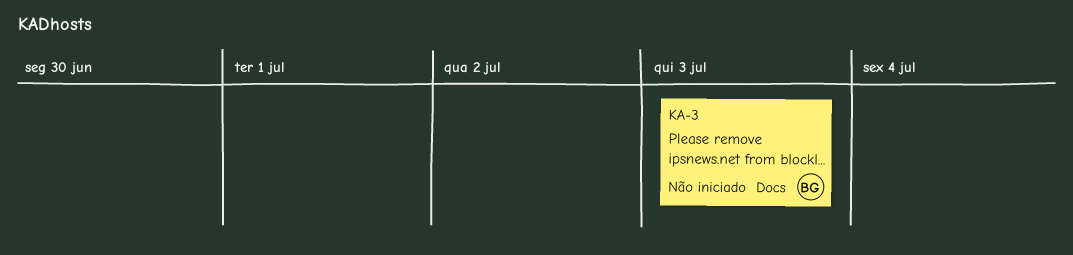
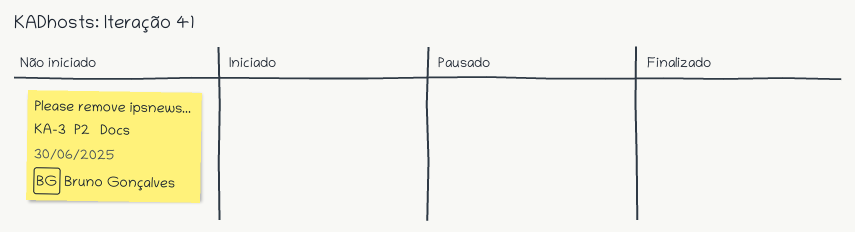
KA-3, due: Jul 3 -> Jun 30

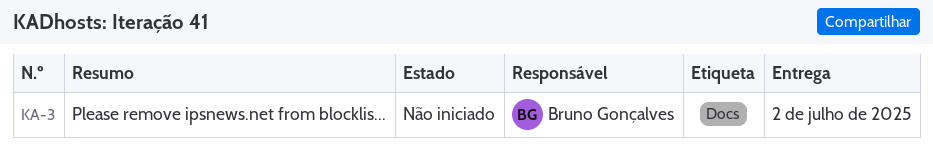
KA-3, due: Jun 30 -> Jul 2

